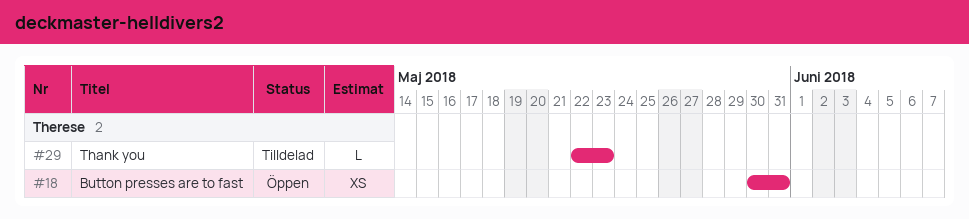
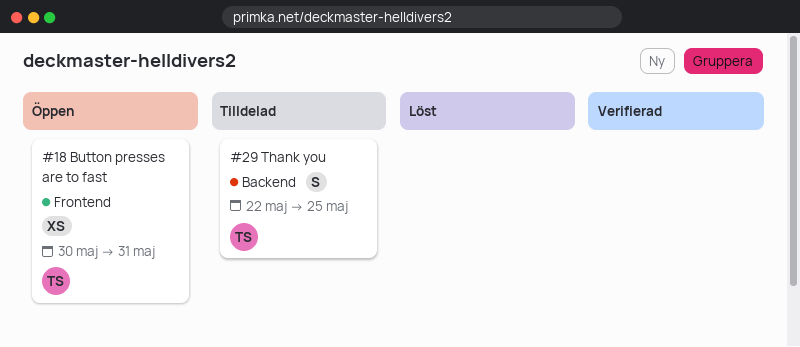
#29, estimate: L -> S
#29, due: May 23 -> May 25

